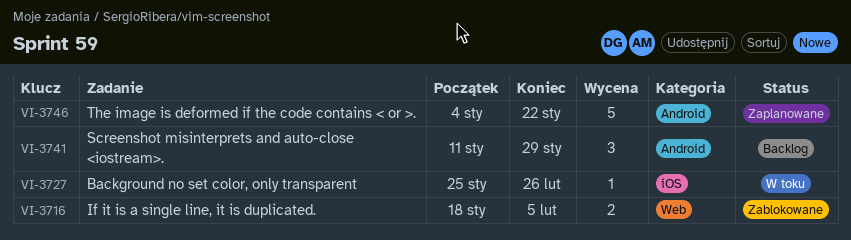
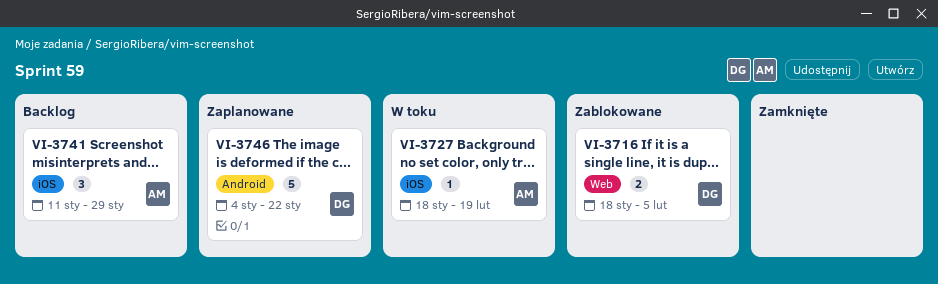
VI-3727, start: Jan 25 -> Jan 18
VI-3727, due: Feb 26 -> Feb 19
VI-3741, label: Android -> iOS

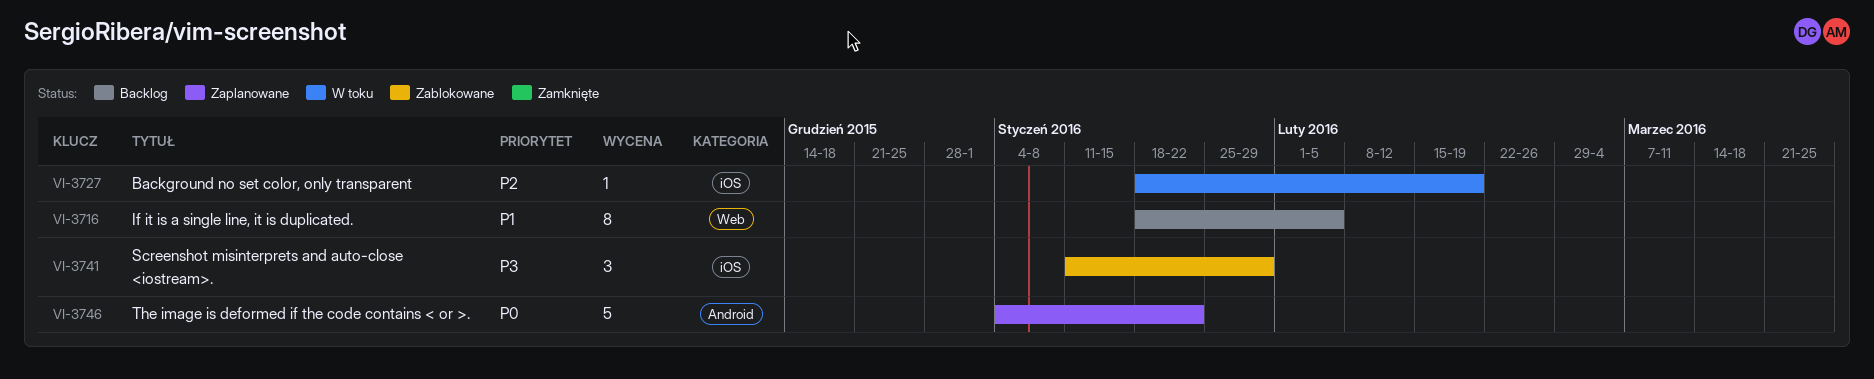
VI-3716, status: Zablokowane -> Backlog
VI-3716, estimate: 2 -> 8
VI-3741, status: Backlog -> Zablokowane

